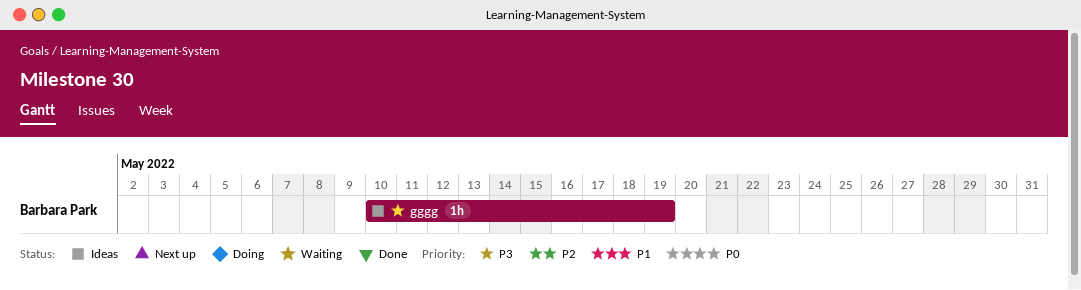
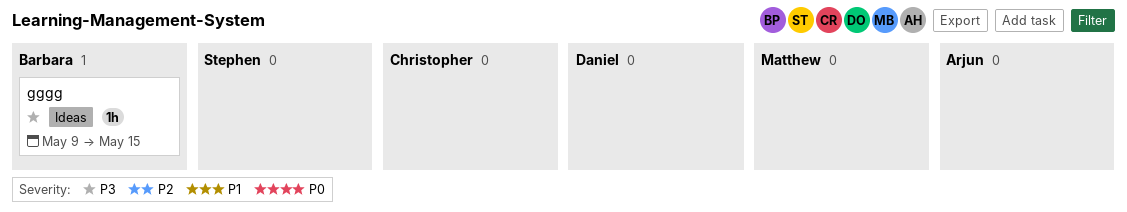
gggg, start: May 10 -> May 9
gggg, due: May 19 -> May 15

